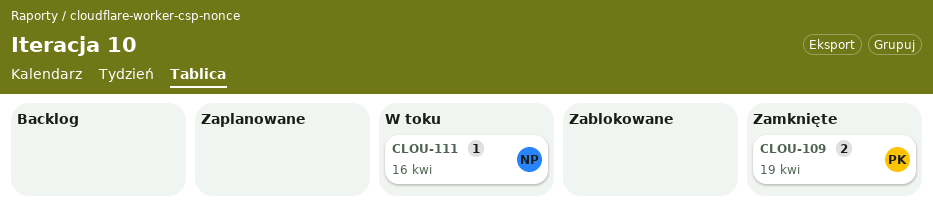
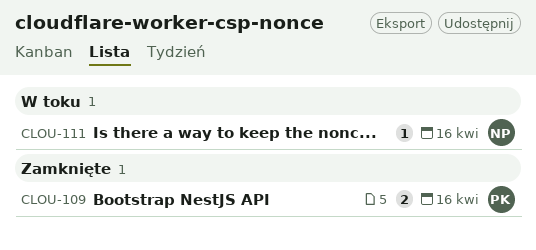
CLOU-109, due: Apr 19 -> Apr 16

